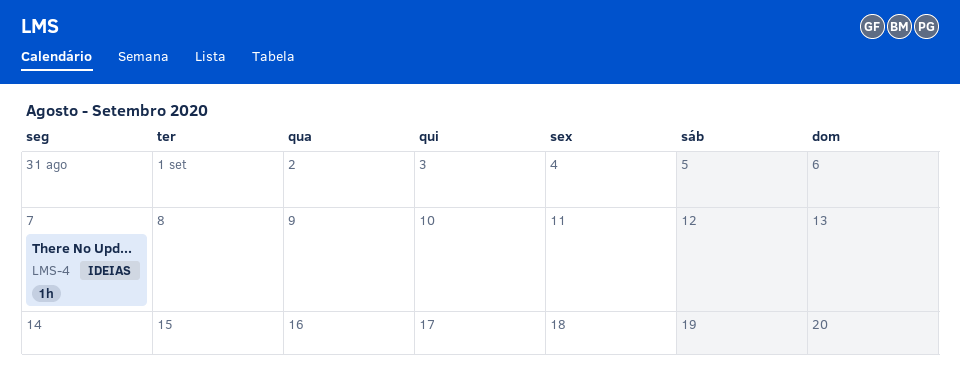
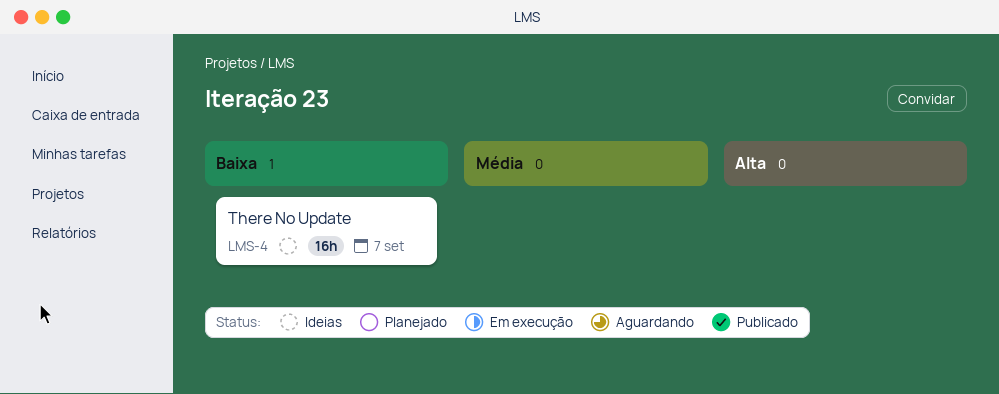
LMS-4, estimate: 1h -> 16h

